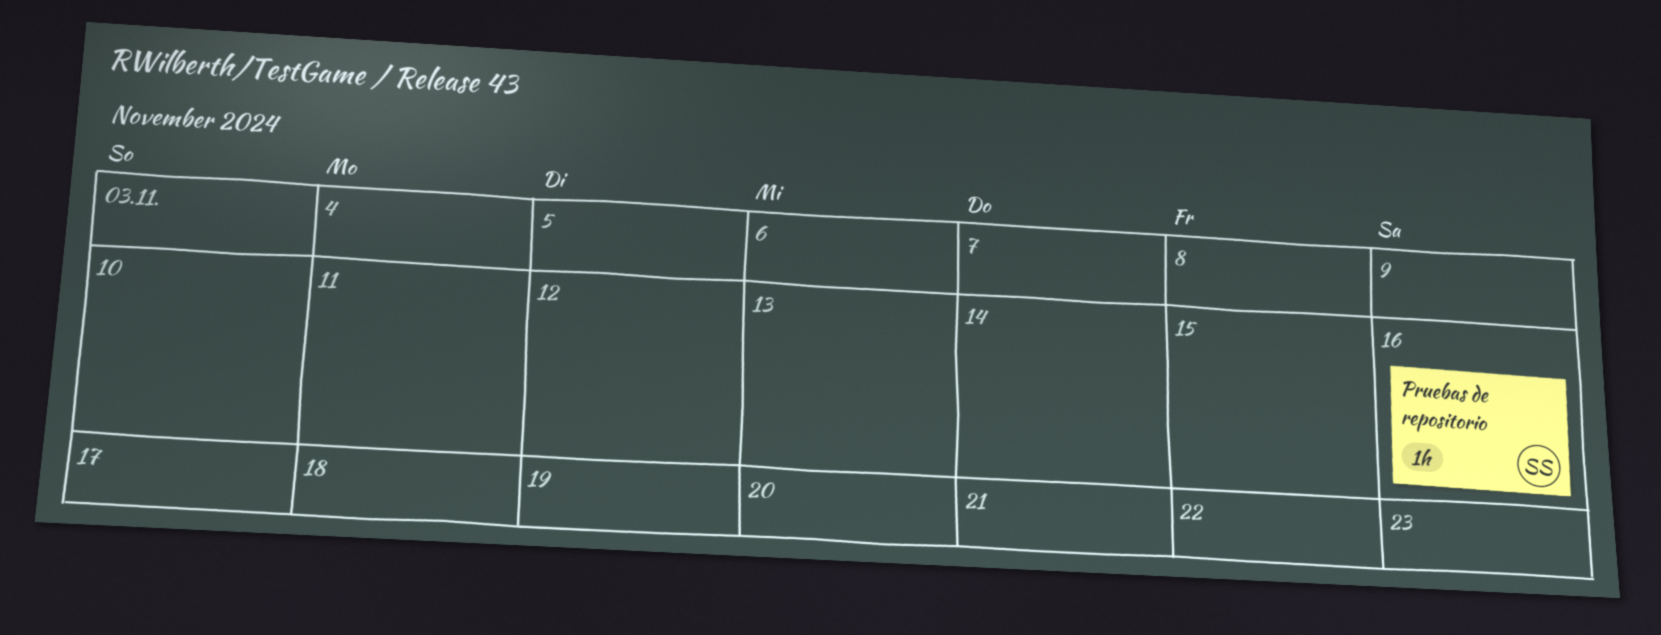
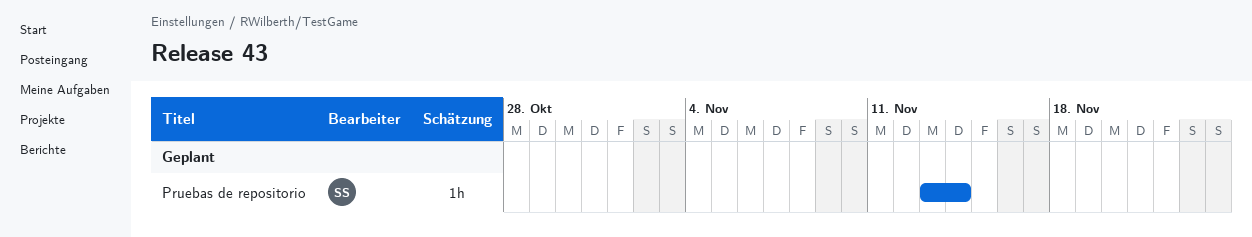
Pruebas de repositorio, due: Nov 16 -> Nov 14

